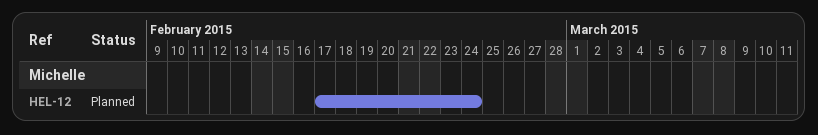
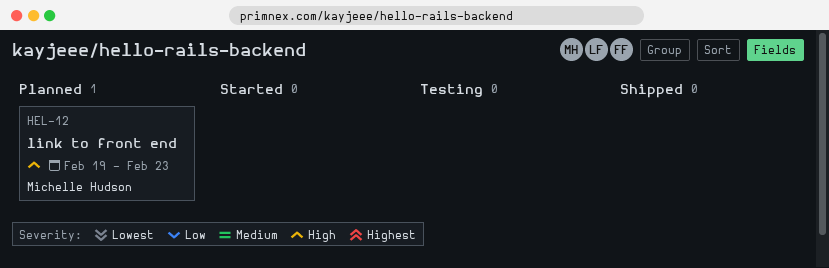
HEL-12, start: Feb 17 -> Feb 19
HEL-12, due: Feb 24 -> Feb 23

